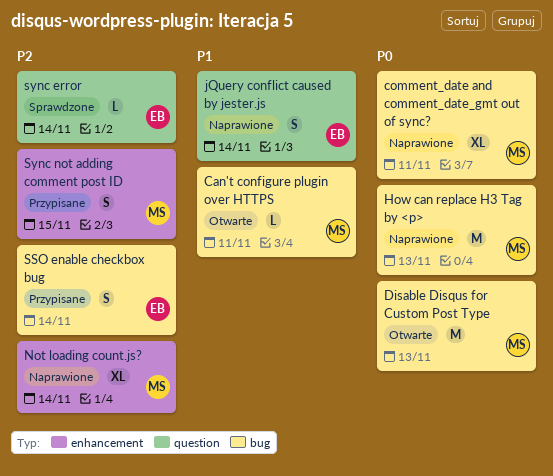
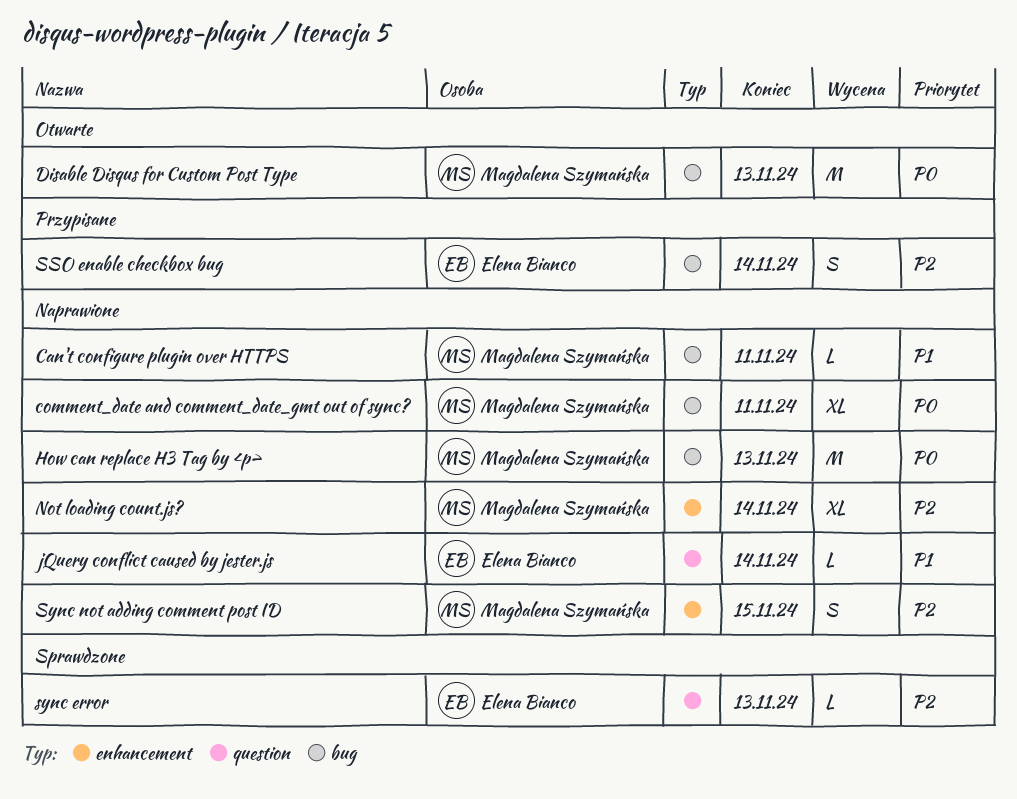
Can't configure plugin over HTTPS, status: Otwarte -> Naprawione
jQuery conflict caused by jester.js, estimate: S -> L
sync error, due: Nov 14 -> Nov 13
Sync not adding comment post ID, status: Przypisane -> Naprawione

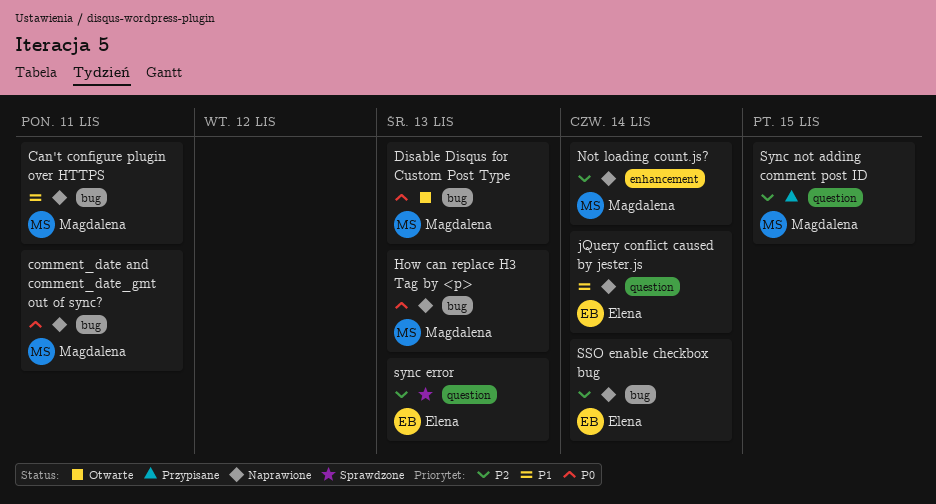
SSO enable checkbox bug, status: Przypisane -> Naprawione
Sync not adding comment post ID, status: Naprawione -> Przypisane
Sync not adding comment post ID, label: enhancement -> question

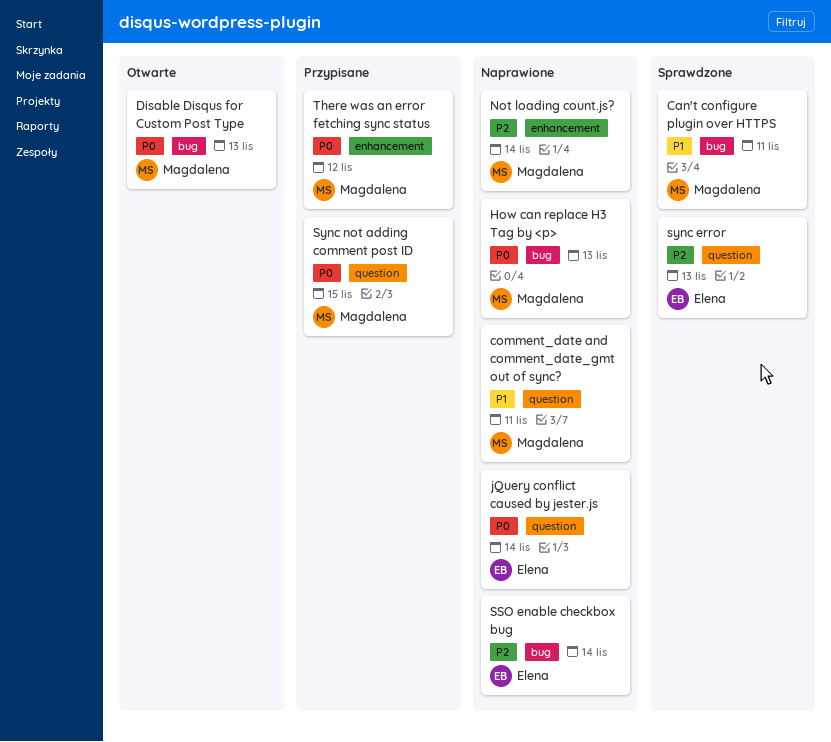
Can't configure plugin over HTTPS, status: Naprawione -> Sprawdzone
comment_date and comment_date_gmt out of sync?, priority: P0 -> P1
comment_date and comment_date_gmt out of sync?, label: bug -> question
jQuery conflict caused by jester.js, priority: P1 -> P0
Sync not adding comment post ID, priority: P2 -> P0
There was an error fetching sync status: none -> present

